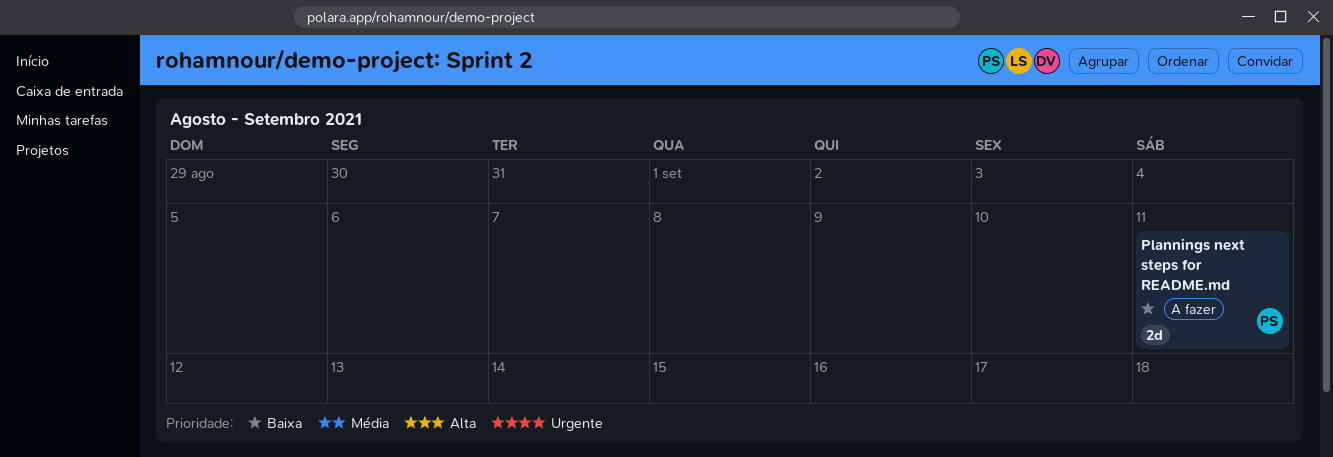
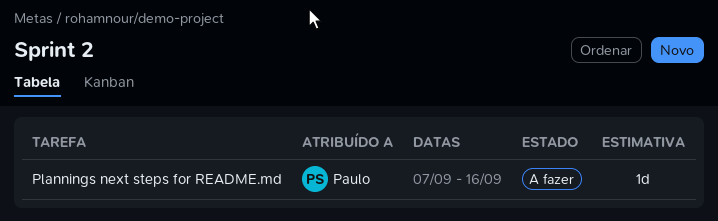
Plannings next steps for README.md, estimate: 2d -> 1d
Plannings next steps for README.md, due: Sep 11 -> Sep 16

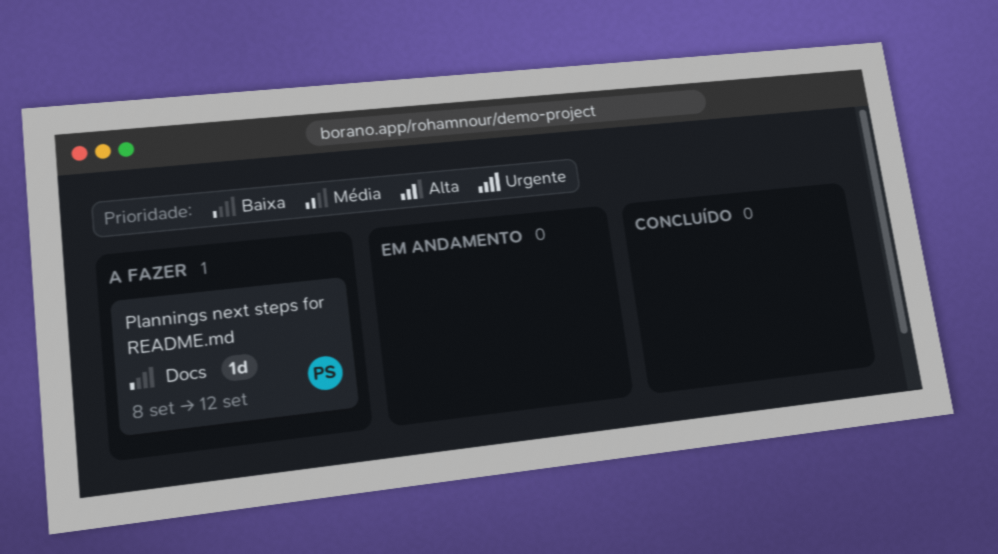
Plannings next steps for README.md, start: Sep 7 -> Sep 8
Plannings next steps for README.md, due: Sep 16 -> Sep 12

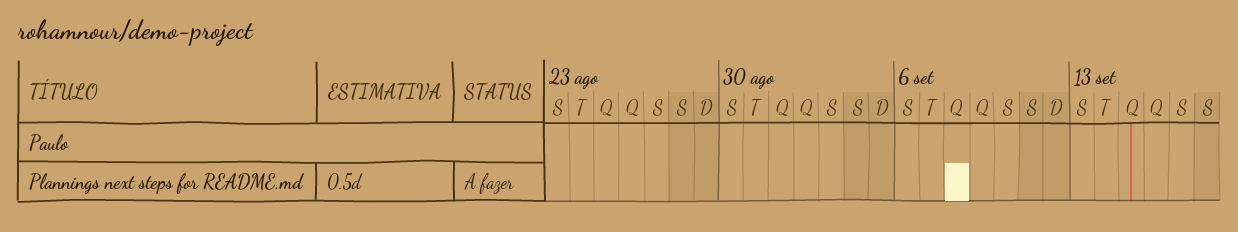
Plannings next steps for README.md, estimate: 1d -> 0.5d
Plannings next steps for README.md, due: Sep 12 -> Sep 8

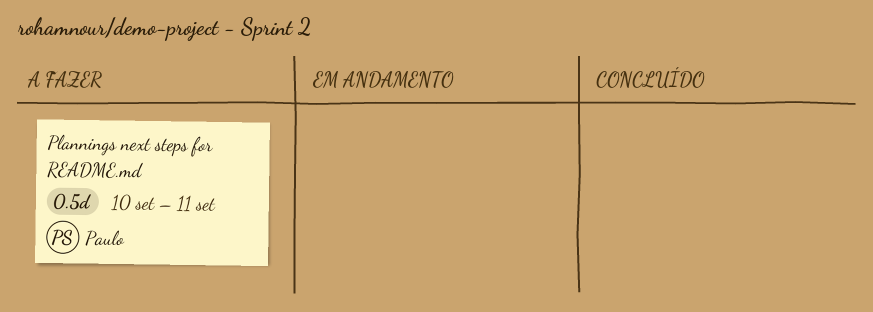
Plannings next steps for README.md, start: Sep 8 -> Sep 10
Plannings next steps for README.md, due: Sep 8 -> Sep 11

